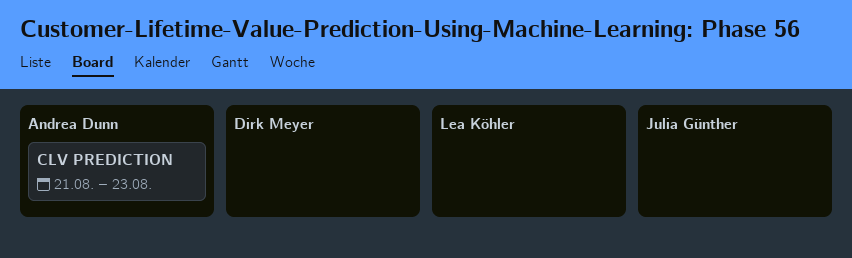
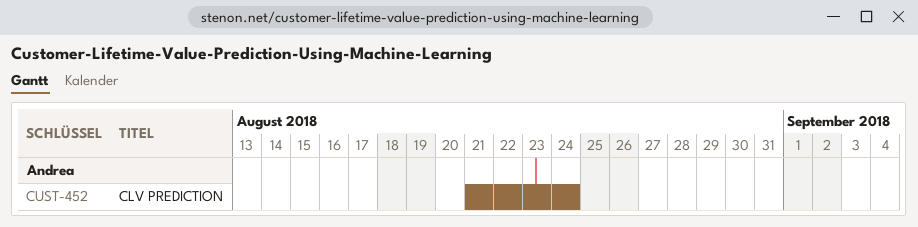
CLV PREDICTION, due: Aug 23 -> Aug 24

